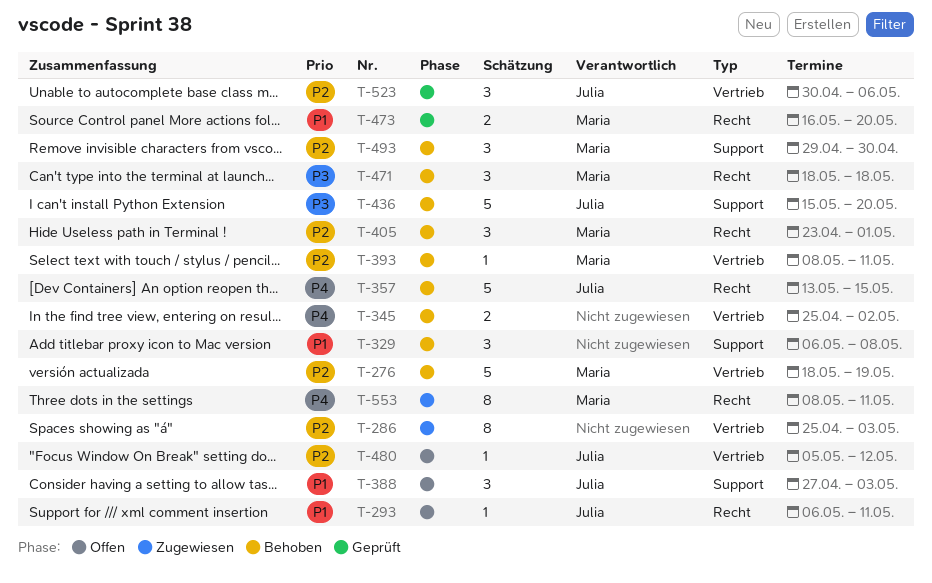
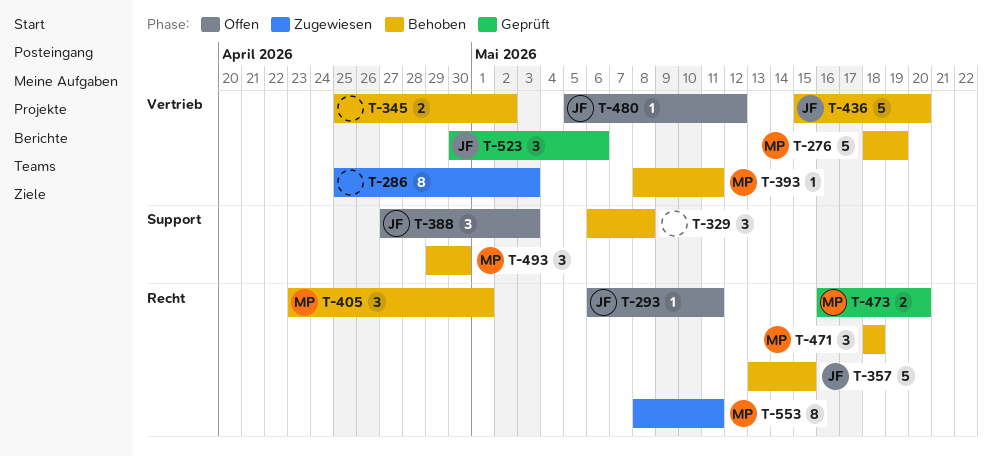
T-436, label: Support -> Vertrieb

